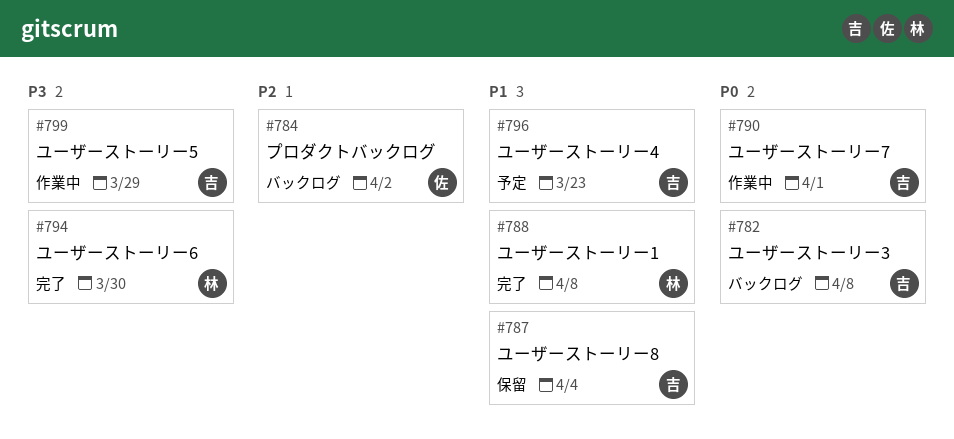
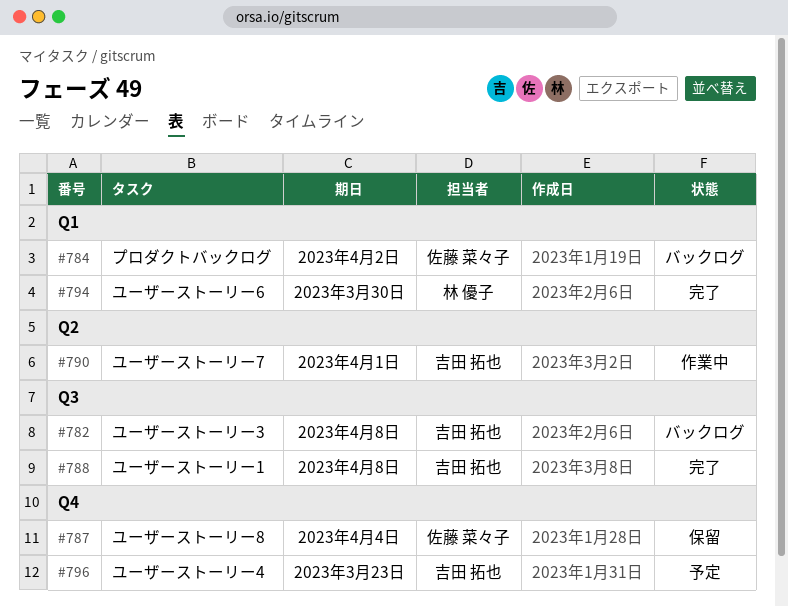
#787, owner: 吉田 拓也 -> 佐藤 菜々子
#788, owner: 林 優子 -> 吉田 拓也
#799: present -> none

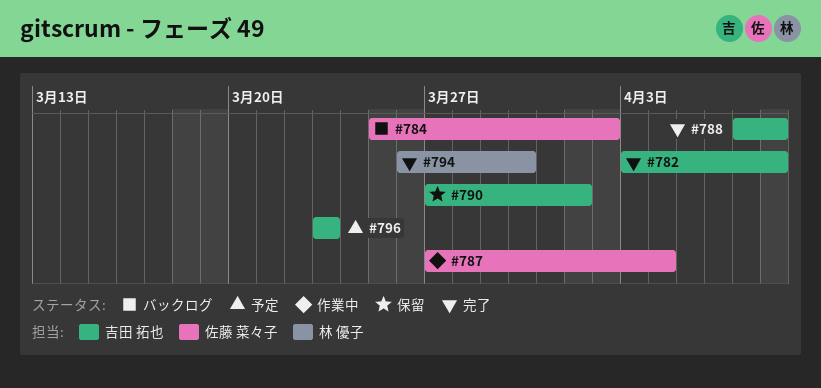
#782, status: バックログ -> 完了
#787, status: 保留 -> 作業中
#790, status: 作業中 -> 保留

